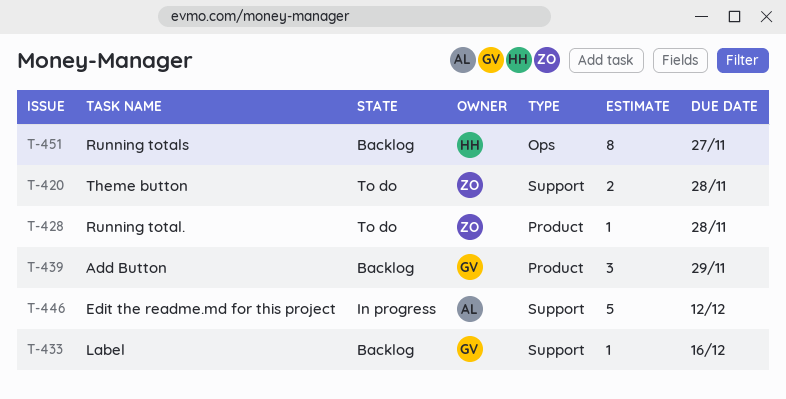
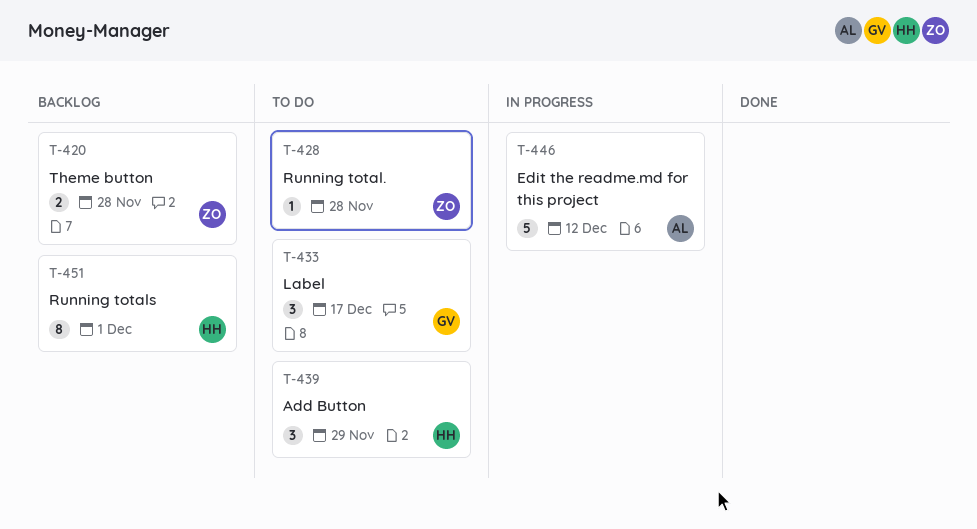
T-420, status: To do -> Backlog
T-433, status: Backlog -> To do
T-433, estimate: 1 -> 3
T-433, due: Dec 16 -> Dec 17
T-439, status: Backlog -> To do
T-439, owner: GV -> HH
T-451, due: Nov 27 -> Dec 1

